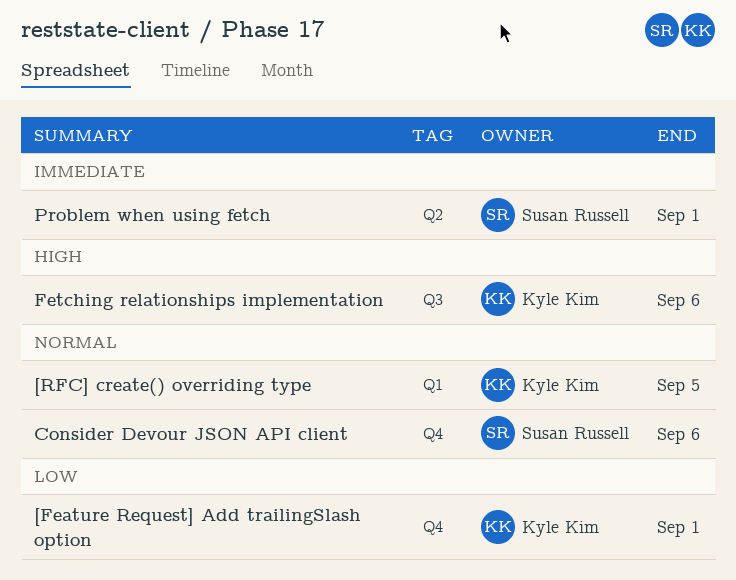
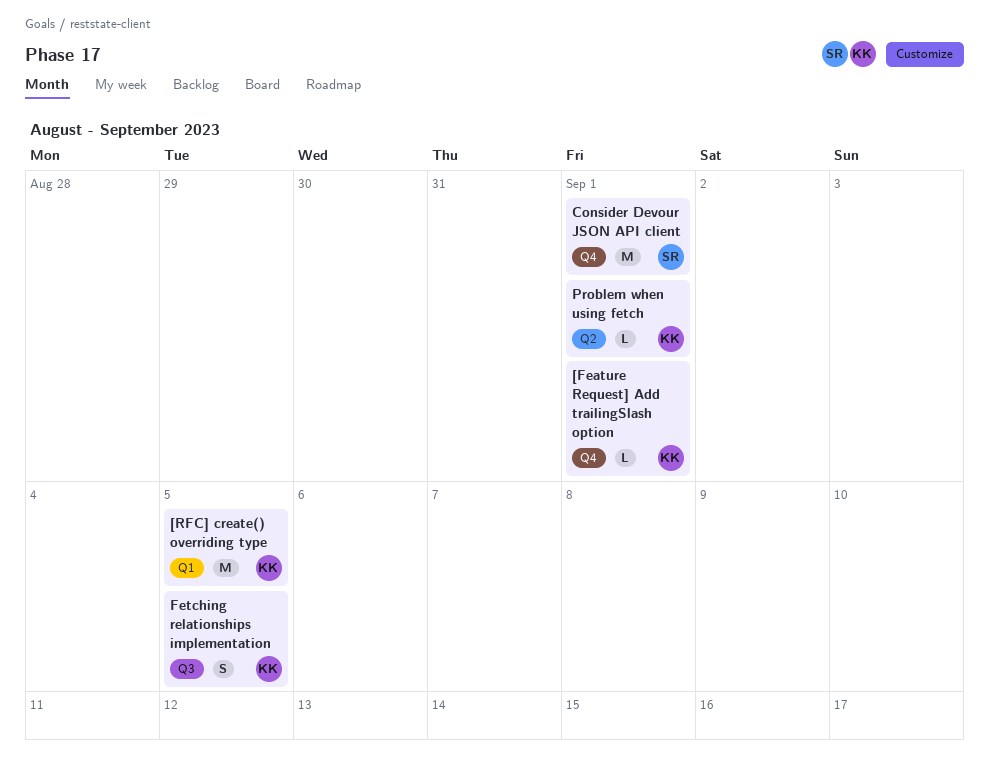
Consider Devour JSON API client, due: Sep 6 -> Sep 1
Fetching relationships implementation, due: Sep 6 -> Sep 5
Problem when using fetch, owner: Susan Russell -> Kyle Kim

